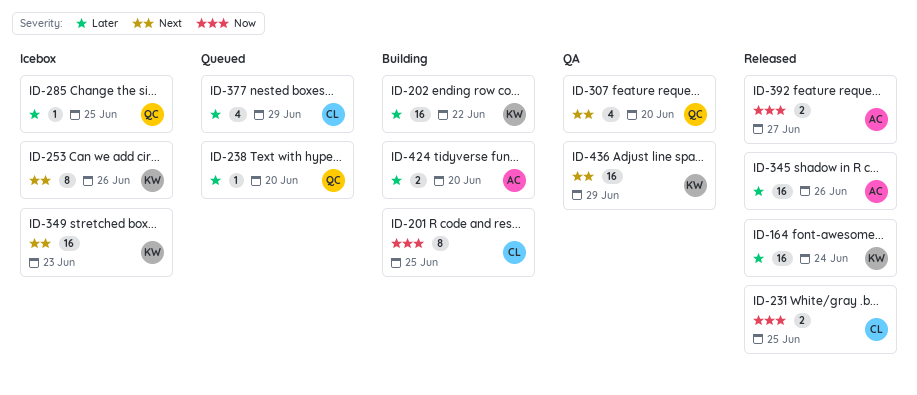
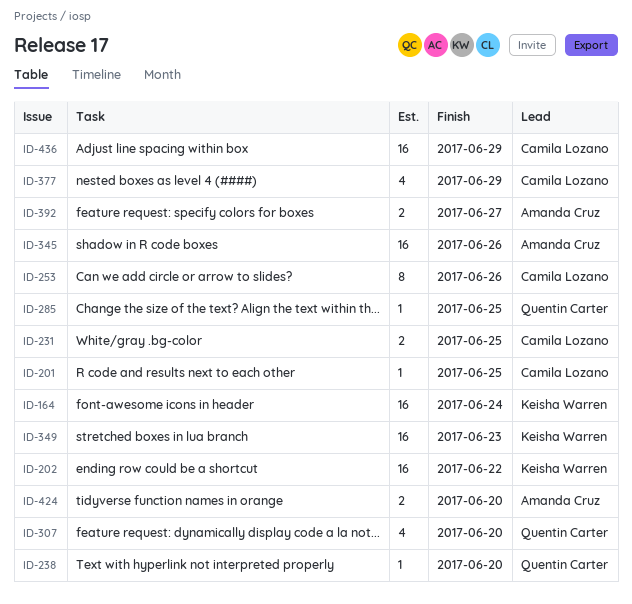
ID-201, estimate: 8 -> 1
ID-253, owner: Keisha Warren -> Camila Lozano
ID-436, owner: Keisha Warren -> Camila Lozano

